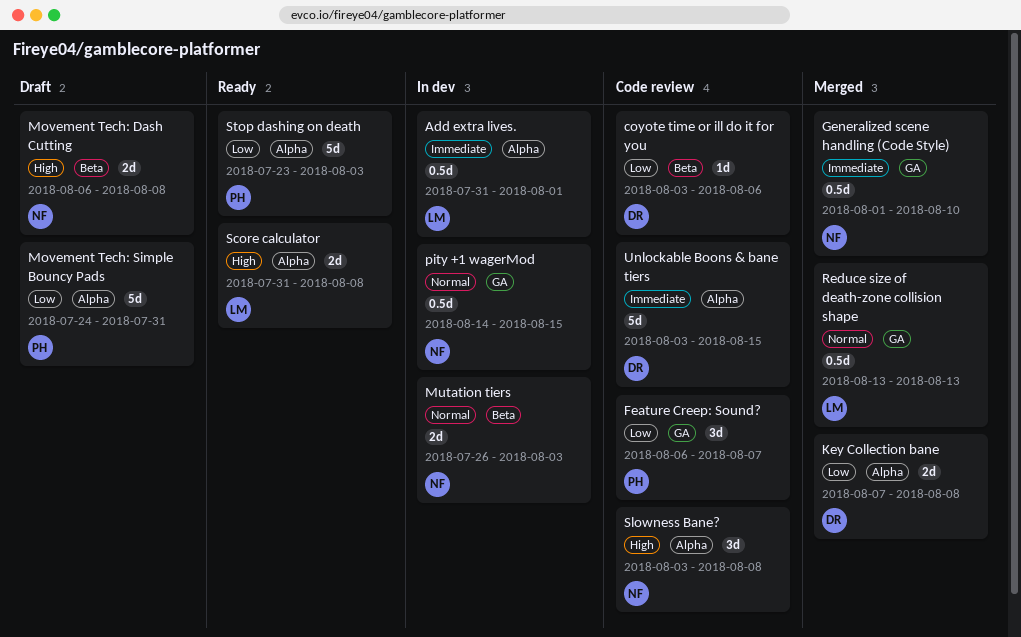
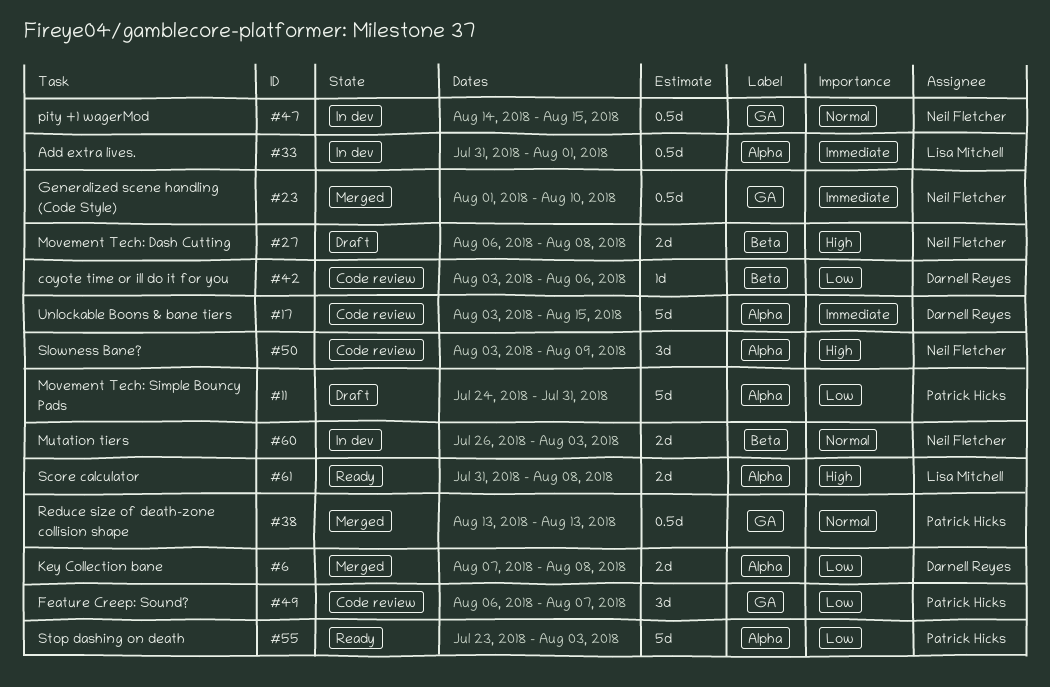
Reduce size of death-zone collision shape, owner: Lisa Mitchell -> Patrick Hicks
Slowness Bane?, due: Aug 8 -> Aug 9

